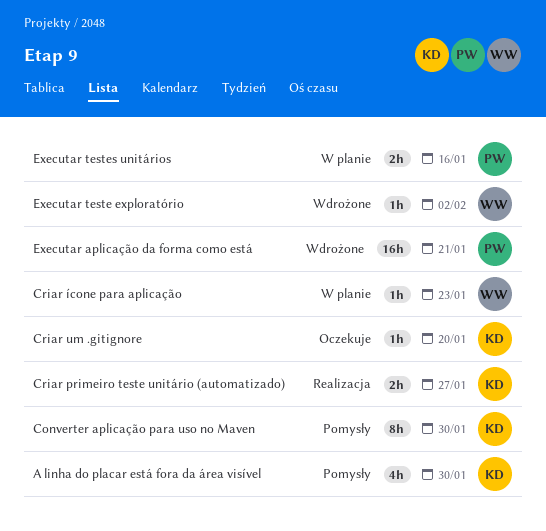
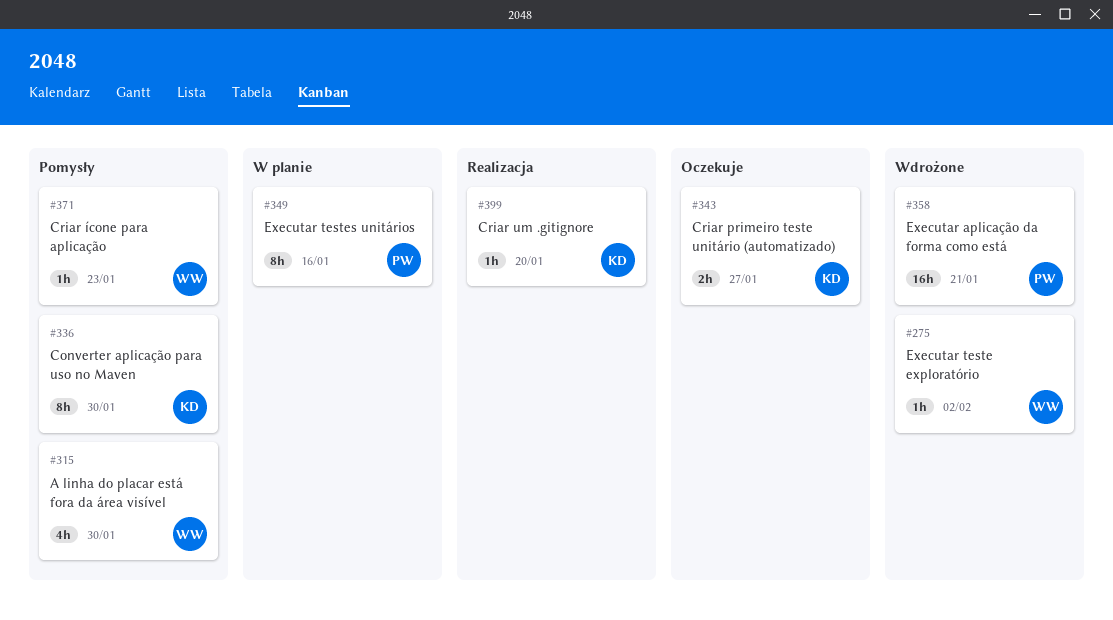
A linha do placar está fora da área visível, owner: KD -> WW
Criar primeiro teste unitário (automatizado), status: Realizacja -> Oczekuje
Criar um .gitignore, status: Oczekuje -> Realizacja
Criar ícone para aplicação, status: W planie -> Pomysły
Executar testes unitários, estimate: 2h -> 8h

